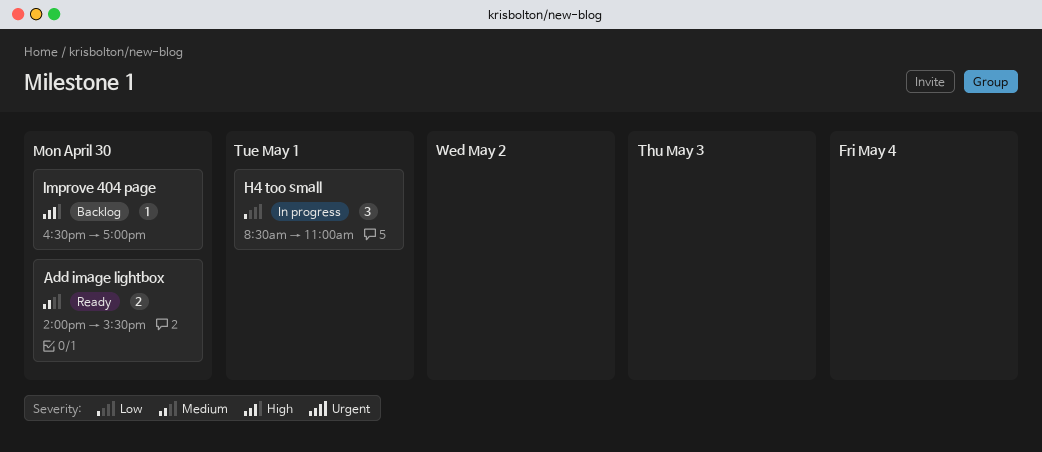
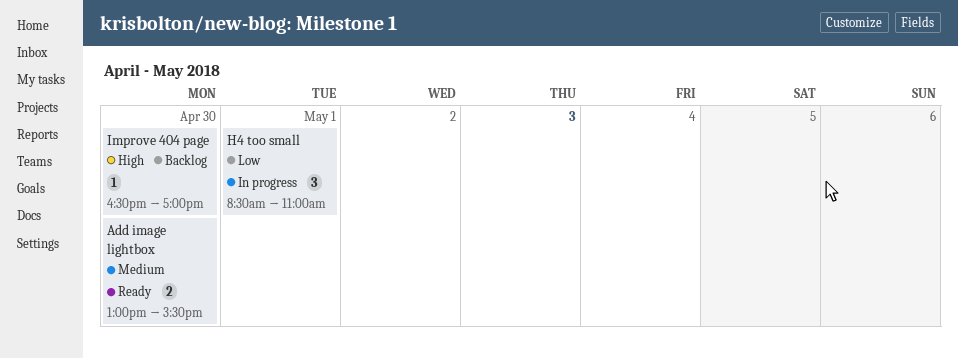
Add image lightbox, begins: 14:00 -> 13:00

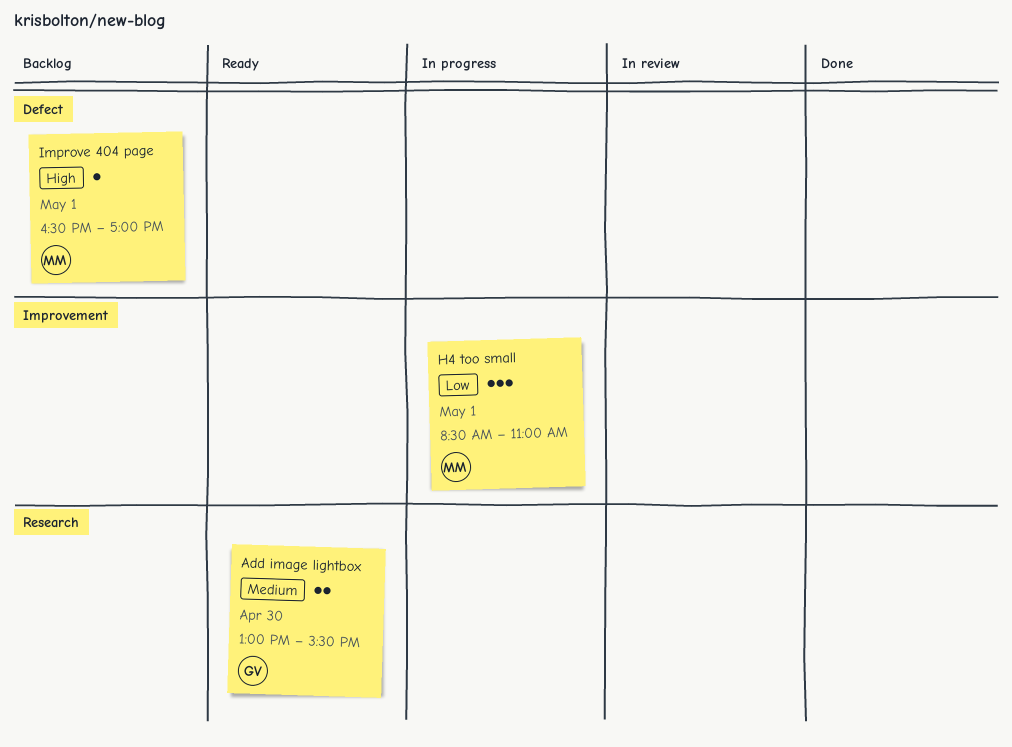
Improve 404 page, day: Apr 30 -> May 1

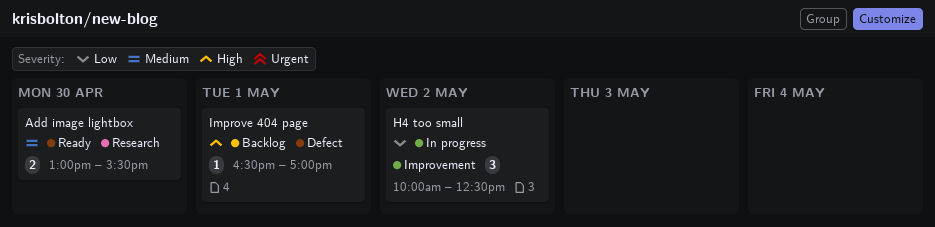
H4 too small, day: May 1 -> May 2
H4 too small, begins: 08:30 -> 10:00
H4 too small, ends: 11:00 -> 12:30

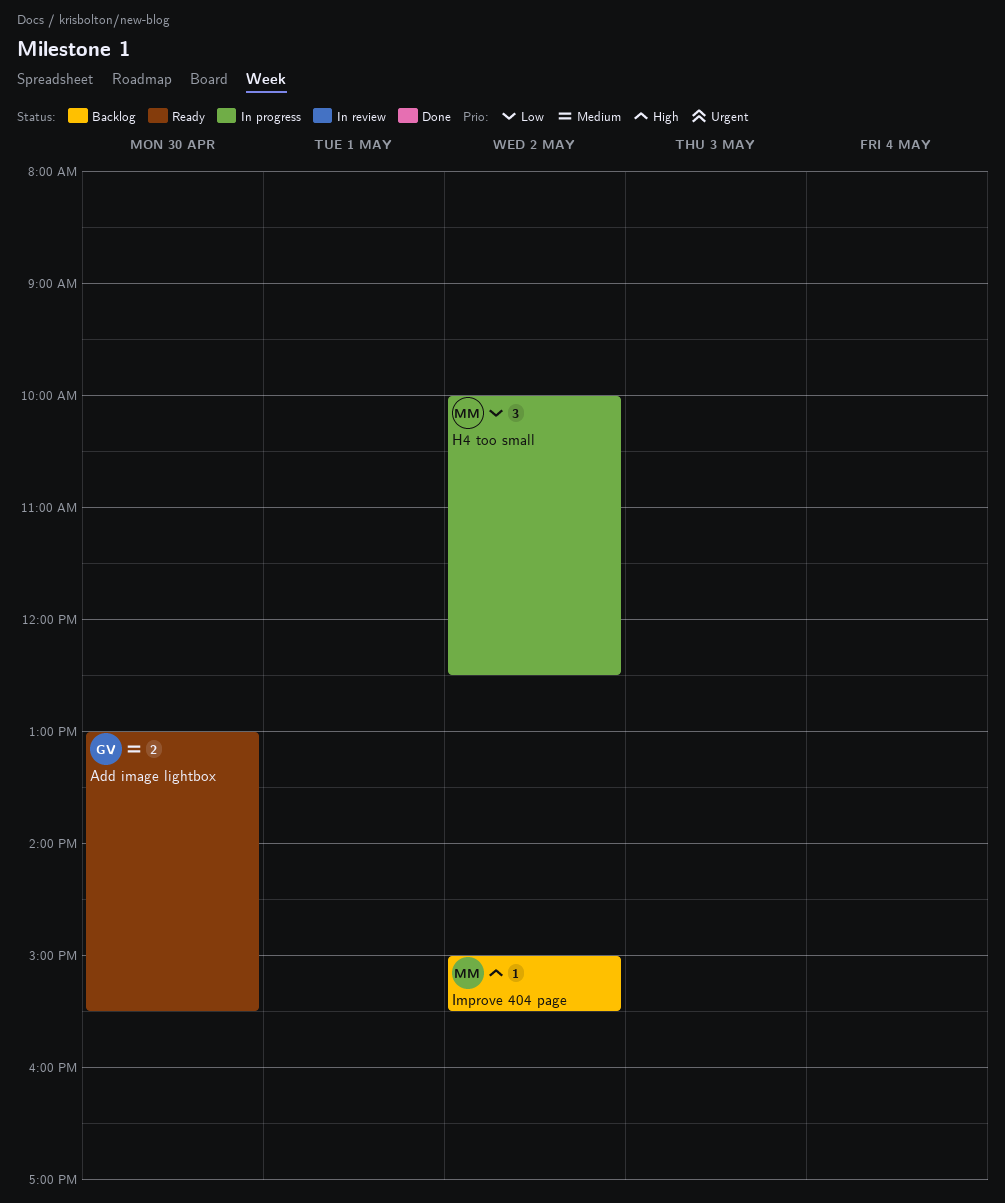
Improve 404 page, day: May 1 -> May 2
Improve 404 page, begins: 16:30 -> 15:00
Improve 404 page, ends: 17:00 -> 15:30

